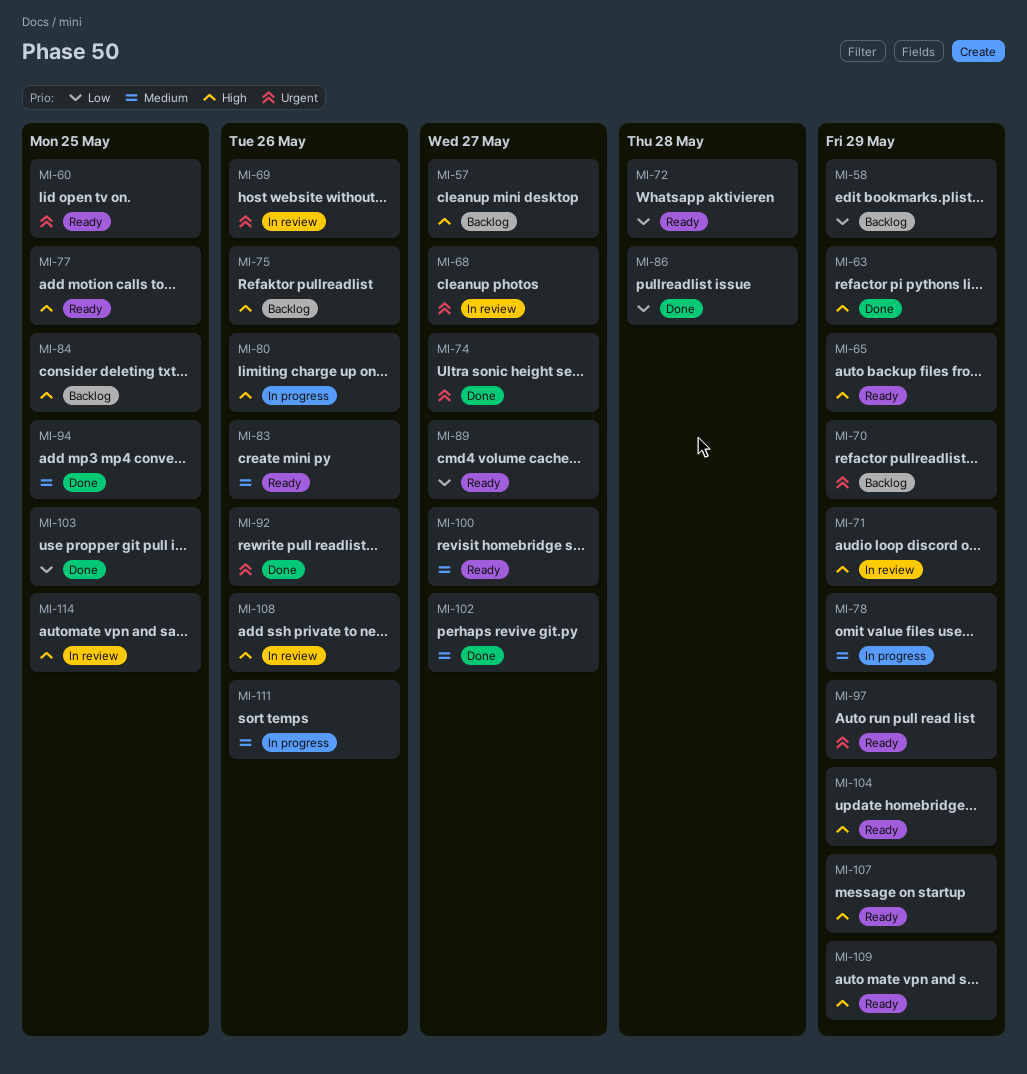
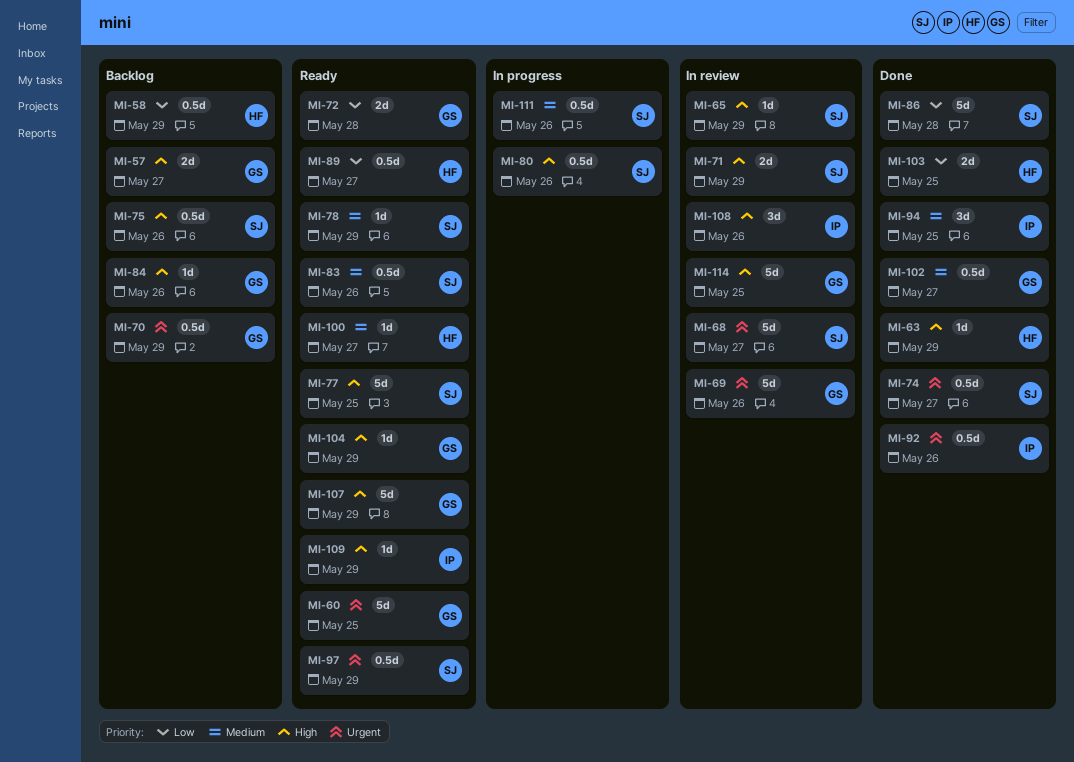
MI-65, status: Ready -> In review
MI-78, status: In progress -> Ready
MI-84, due: May 25 -> May 26

